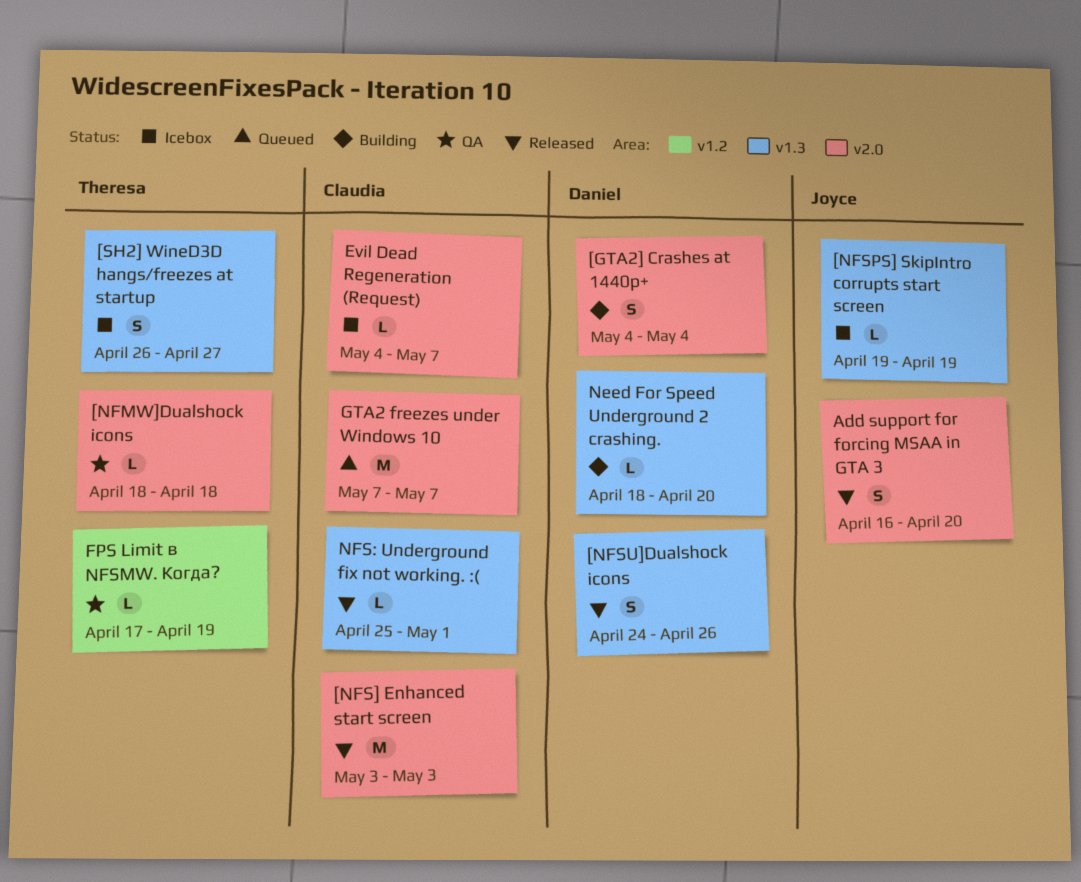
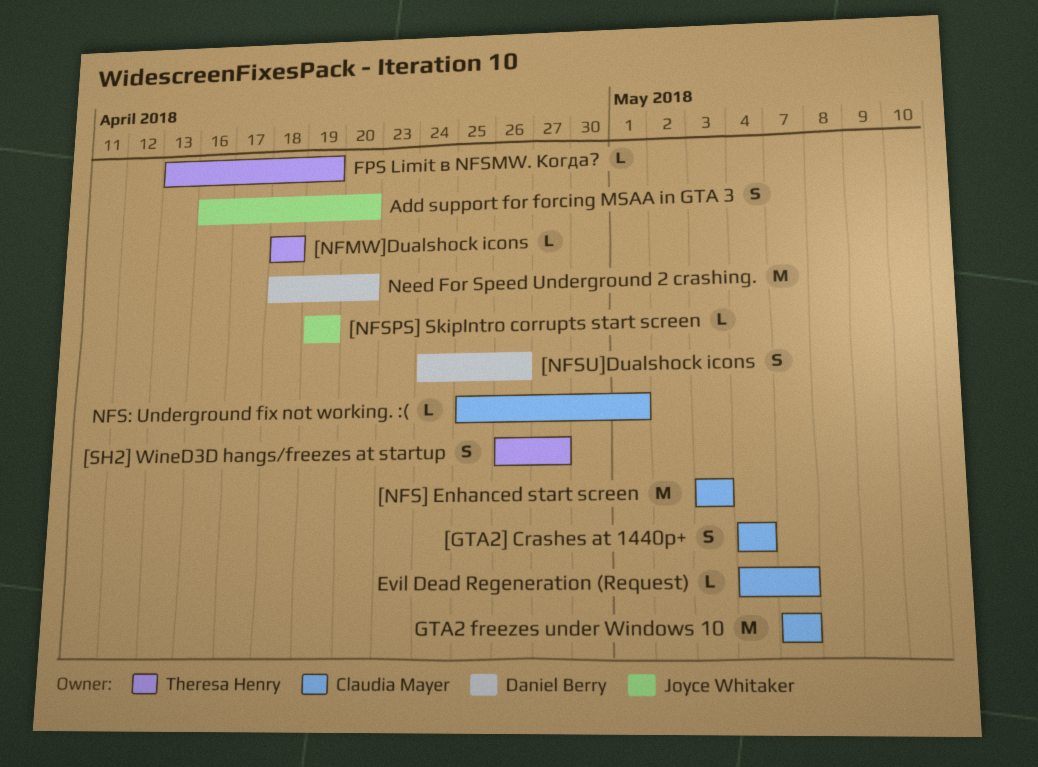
[GTA2] Crashes at 1440p+, owner: Daniel Berry -> Claudia Mayer
FPS Limit в NFSMW. Когда?, start: Apr 17 -> Apr 13
Need For Speed Underground 2 crashing., estimate: L -> M

